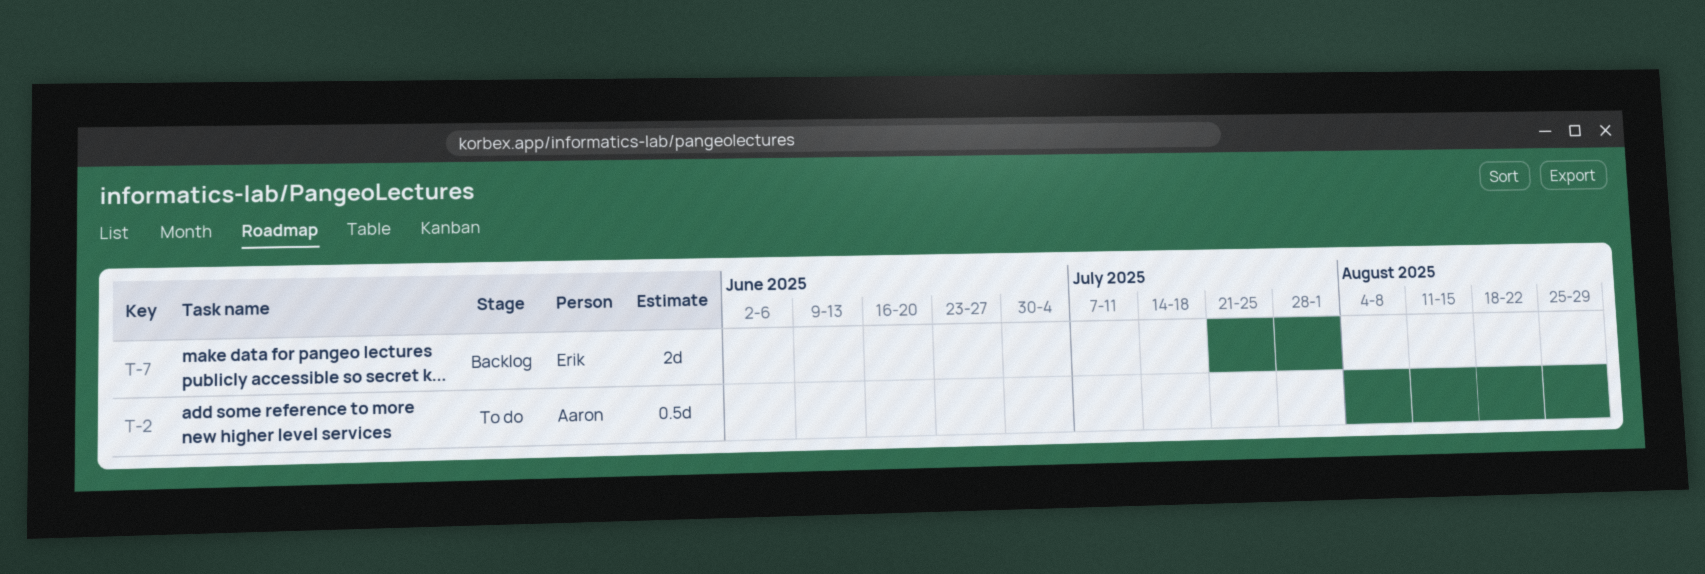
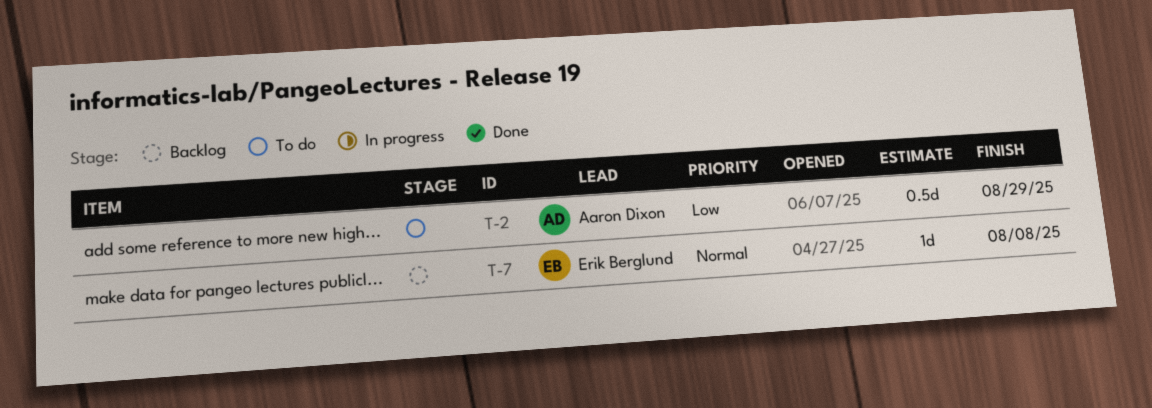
T-7, estimate: 2d -> 1d
T-7, due: Aug 1 -> Aug 8

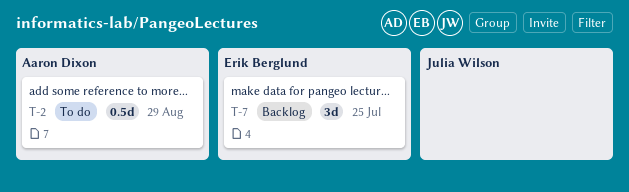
T-7, estimate: 1d -> 3d
T-7, due: Aug 8 -> Jul 25

